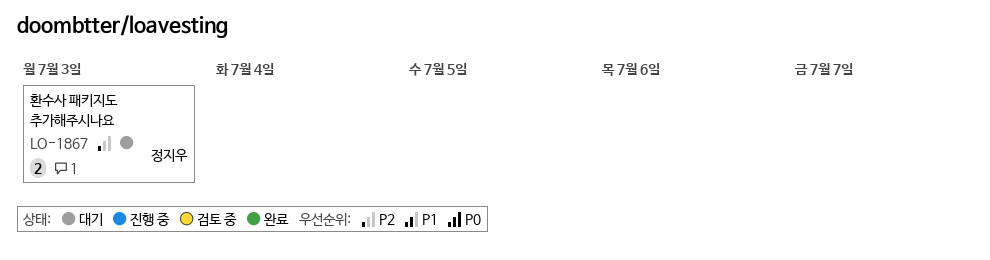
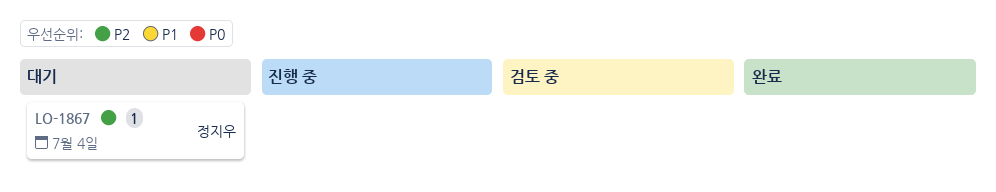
LO-1867, estimate: 2 -> 1
LO-1867, due: Jul 3 -> Jul 4

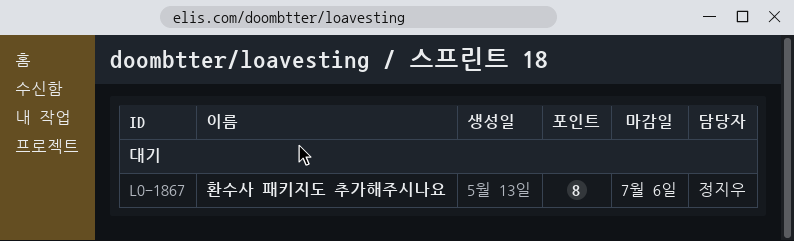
LO-1867, estimate: 1 -> 8
LO-1867, due: Jul 4 -> Jul 6

